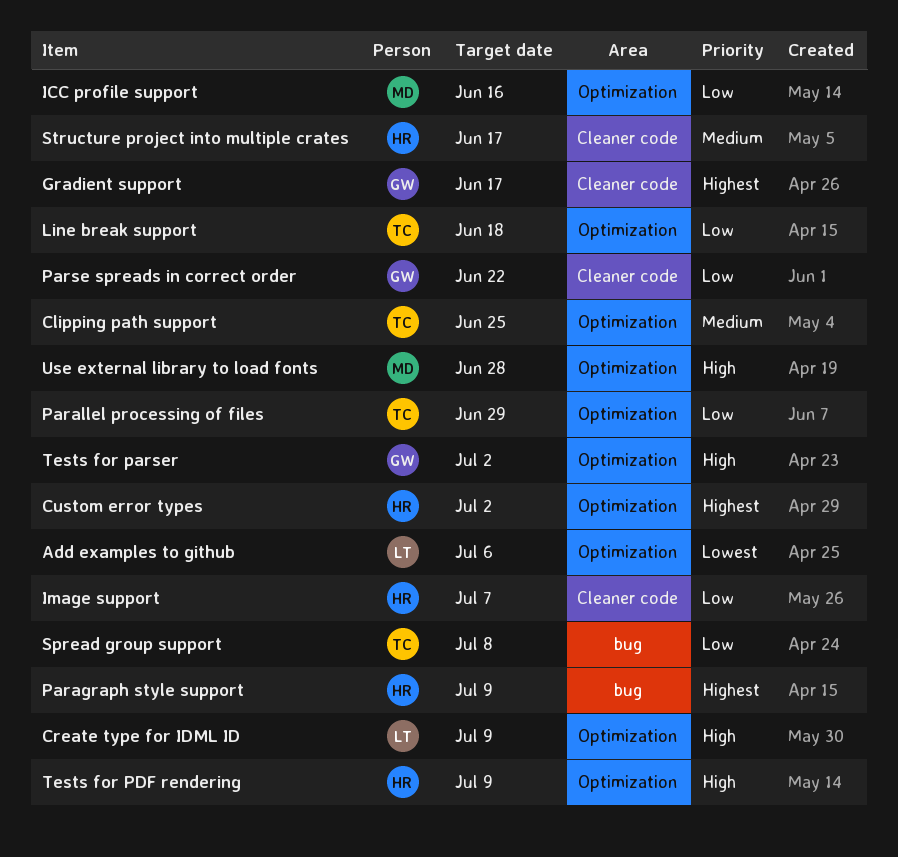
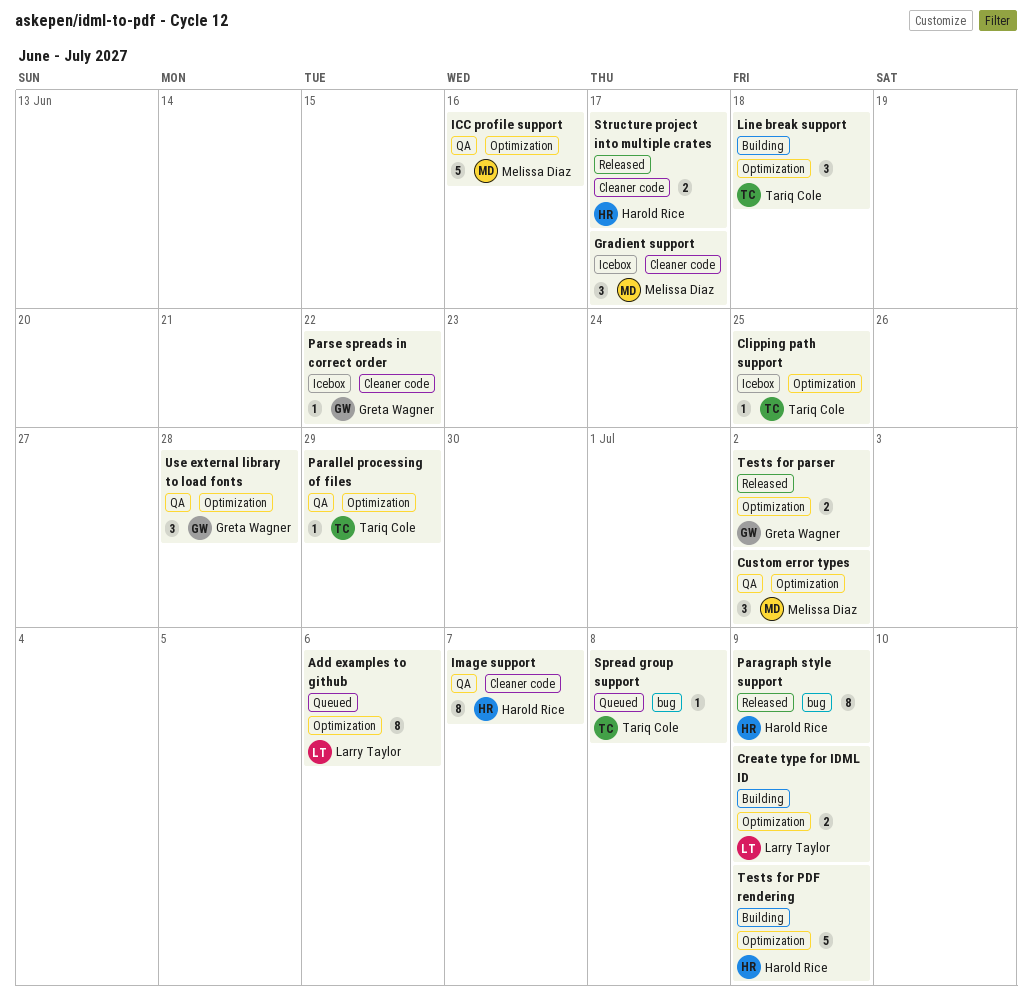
Custom error types, owner: Harold Rice -> Melissa Diaz
Gradient support, owner: Greta Wagner -> Melissa Diaz
Use external library to load fonts, owner: Melissa Diaz -> Greta Wagner

